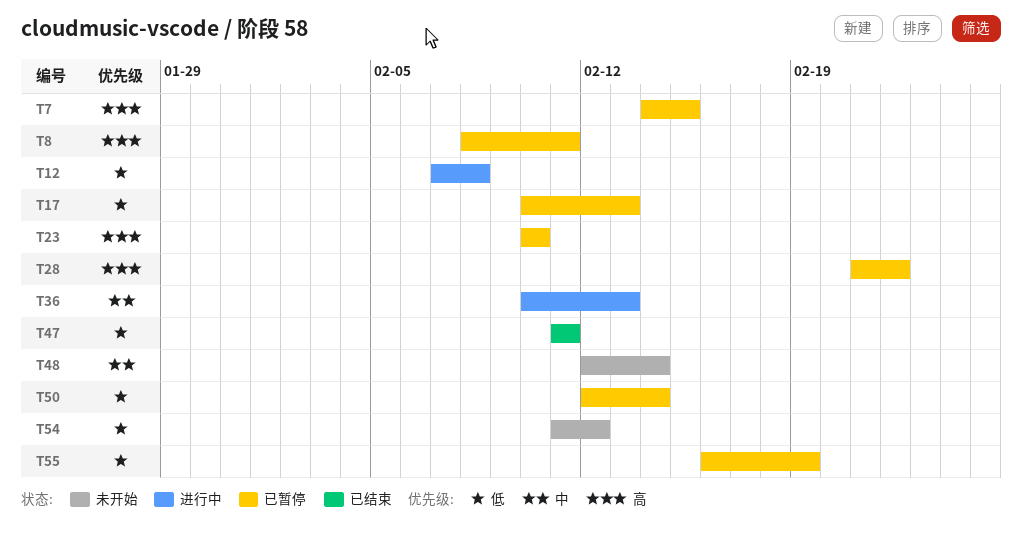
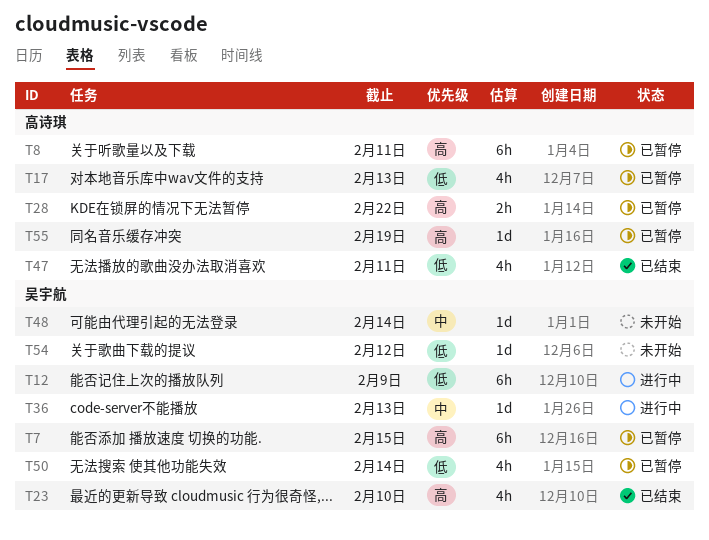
T12, due: Feb 8 -> Feb 9
T23, status: 已暂停 -> 已结束
T55, priority: 低 -> 高

